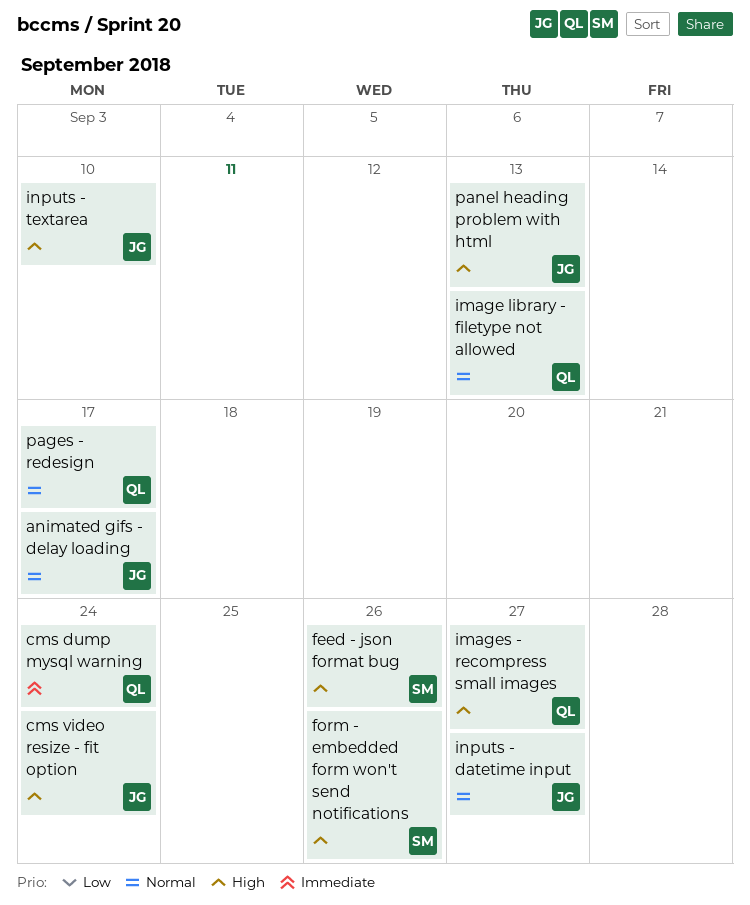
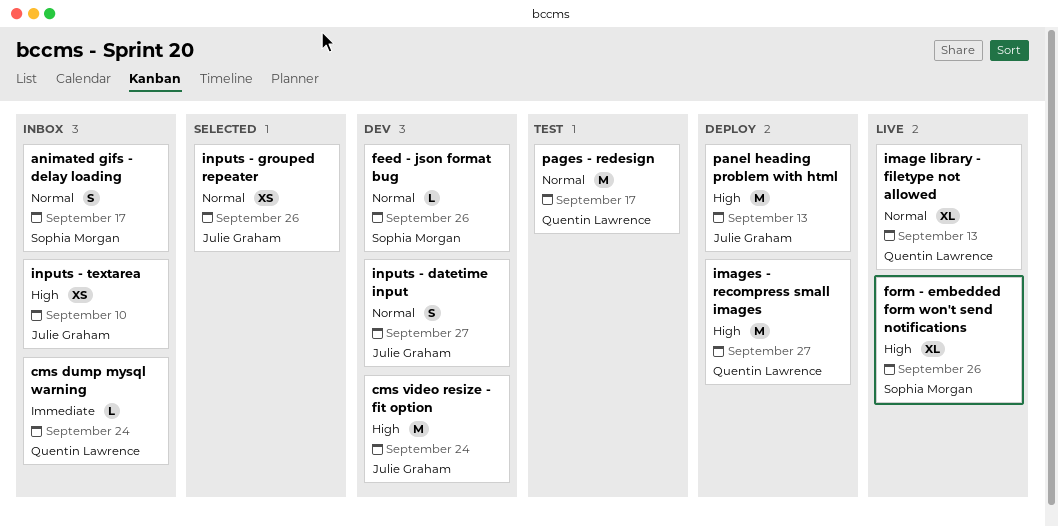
animated gifs - delay loading, owner: Julie Graham -> Sophia Morgan
feed - json format bug, priority: High -> Normal
inputs - grouped repeater: none -> present

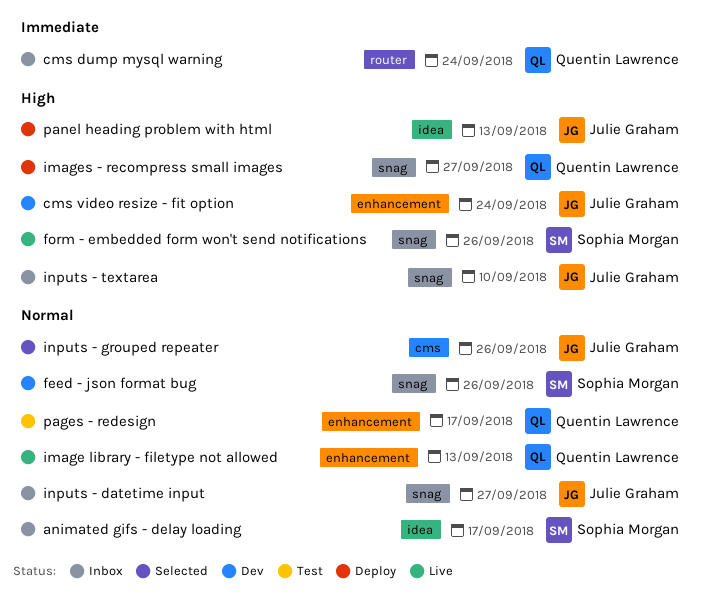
inputs - datetime input, status: Dev -> Inbox

